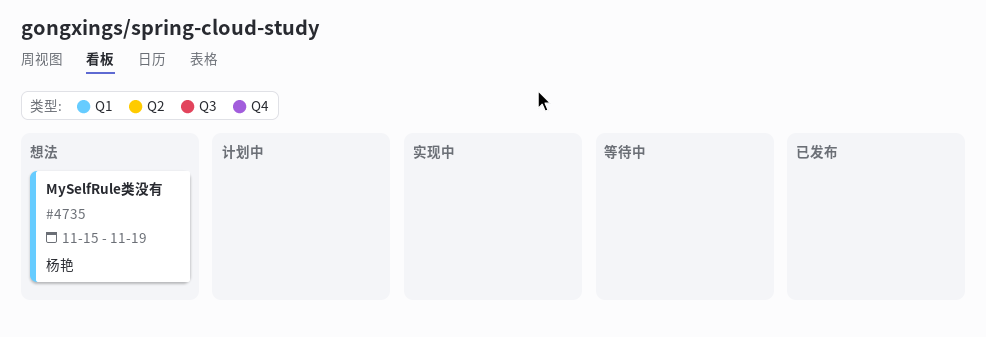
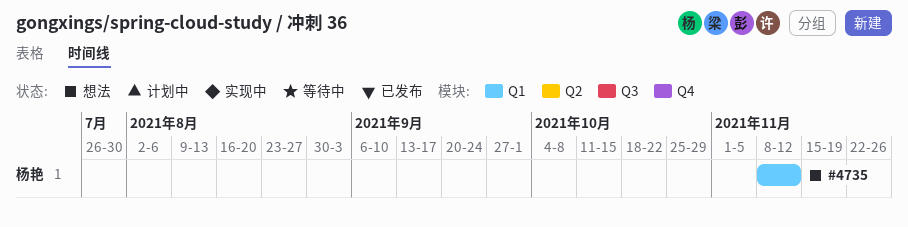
#4735, start: Nov 15 -> Nov 8
#4735, due: Nov 19 -> Nov 12

